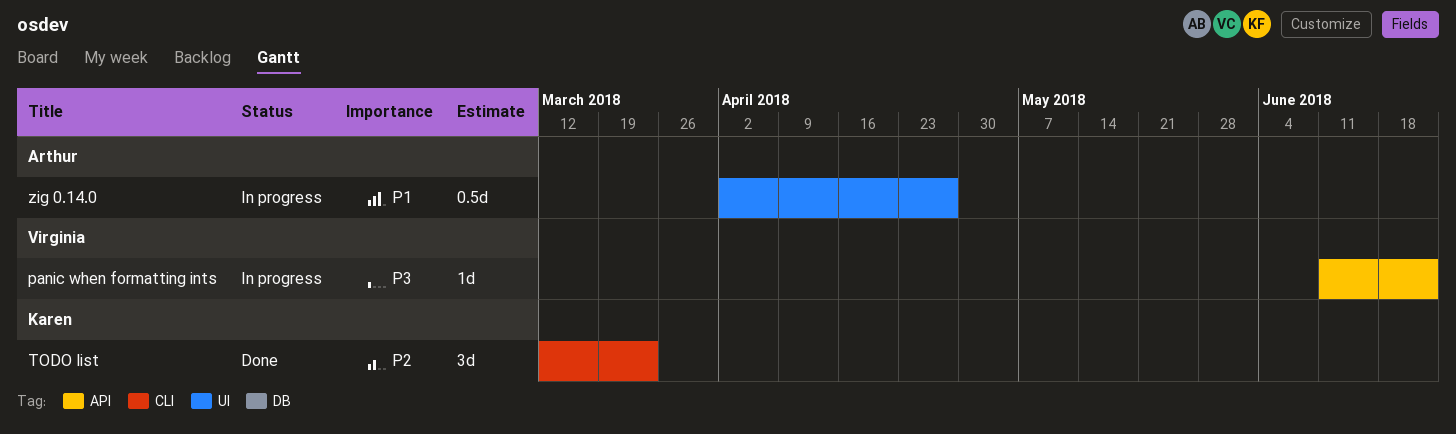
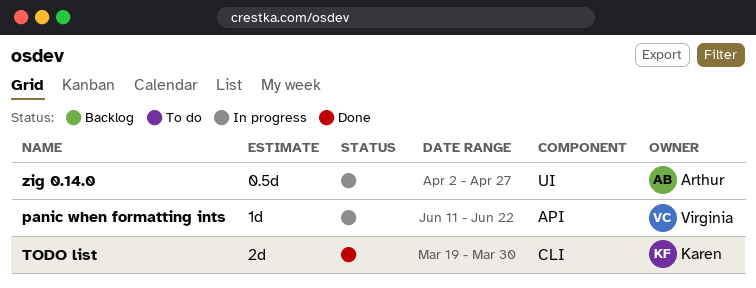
TODO list, estimate: 3d -> 2d
TODO list, start: Mar 12 -> Mar 19
TODO list, due: Mar 23 -> Mar 30

